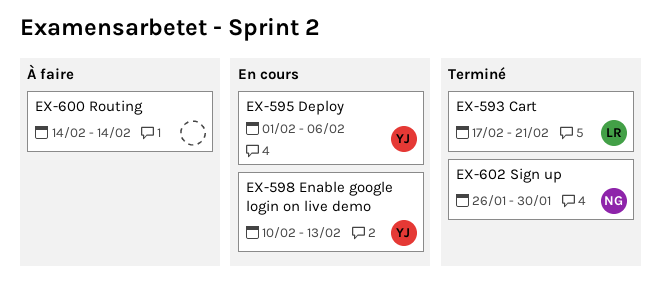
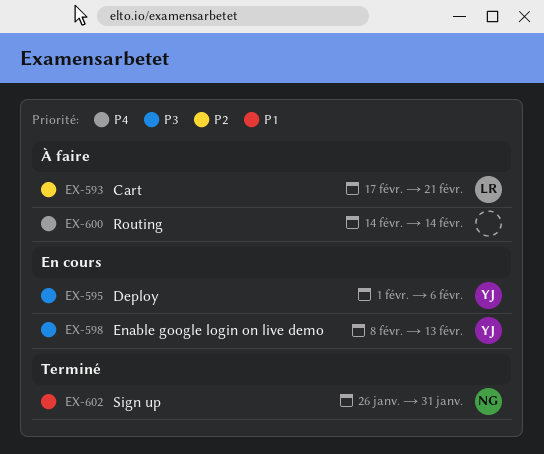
EX-593, status: Terminé -> À faire
EX-598, start: Feb 10 -> Feb 8
EX-602, due: Jan 30 -> Jan 31

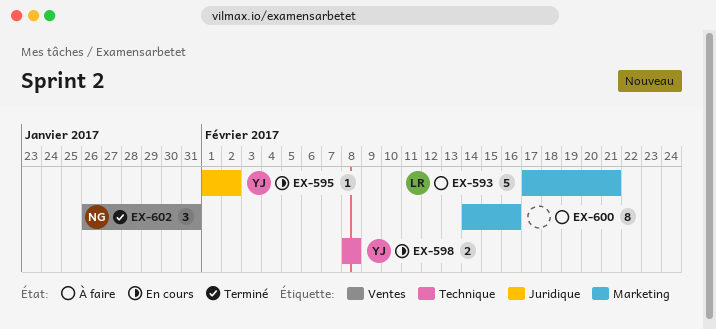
EX-595, due: Feb 6 -> Feb 2
EX-598, due: Feb 13 -> Feb 8
EX-600, due: Feb 14 -> Feb 16

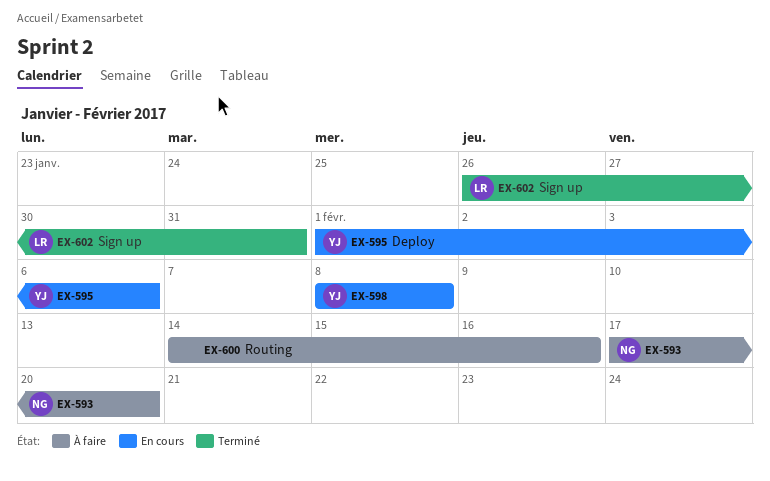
EX-593, owner: LR -> NG
EX-593, due: Feb 21 -> Feb 20
EX-595, due: Feb 2 -> Feb 6
EX-602, owner: NG -> LR

